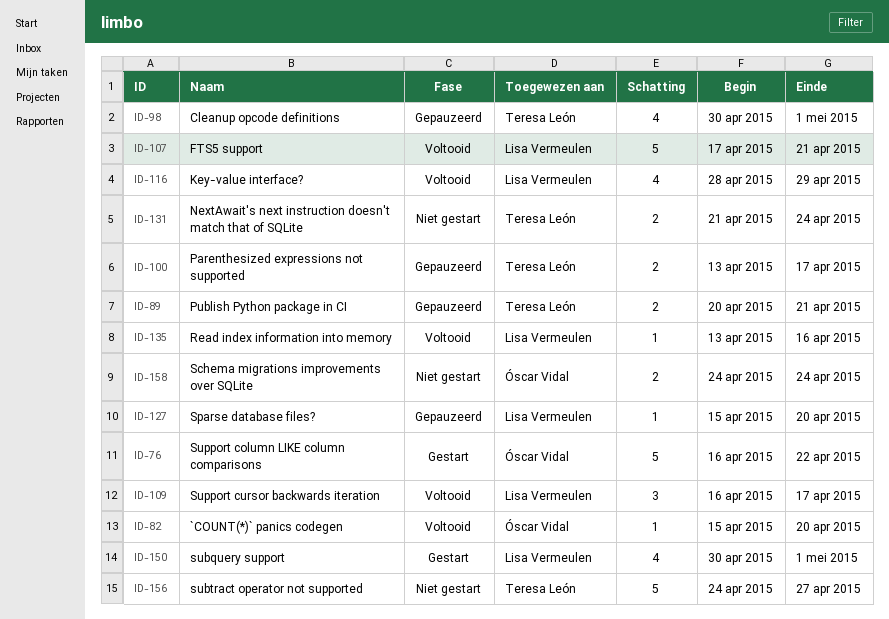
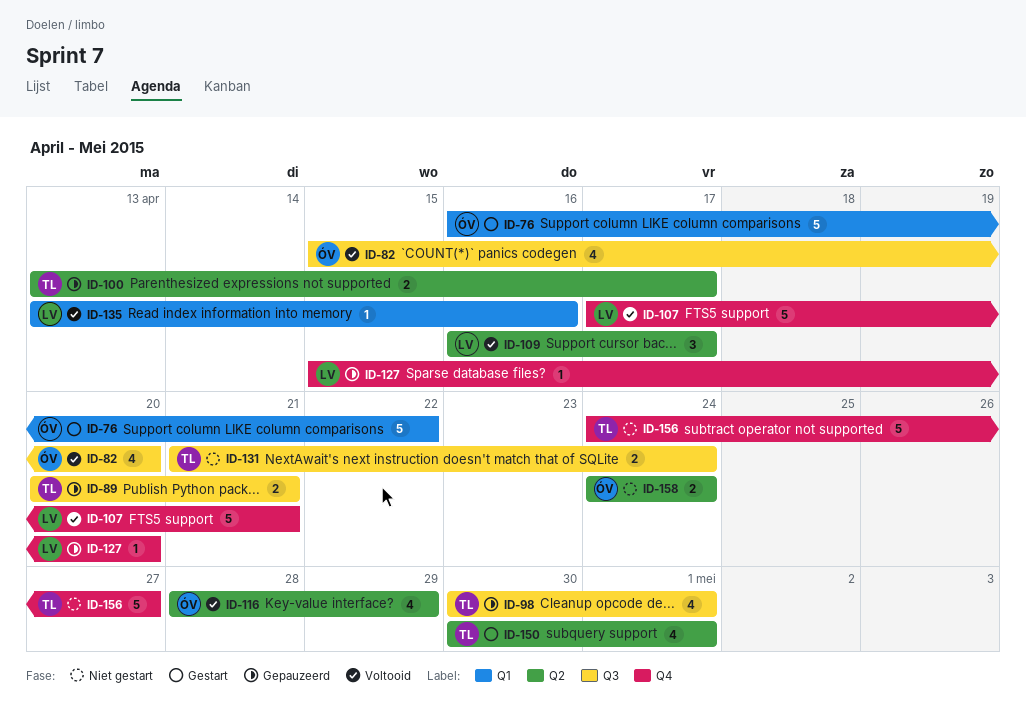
ID-82, estimate: 1 -> 4
ID-116, owner: Lisa Vermeulen -> Óscar Vidal
ID-150, owner: Lisa Vermeulen -> Teresa León

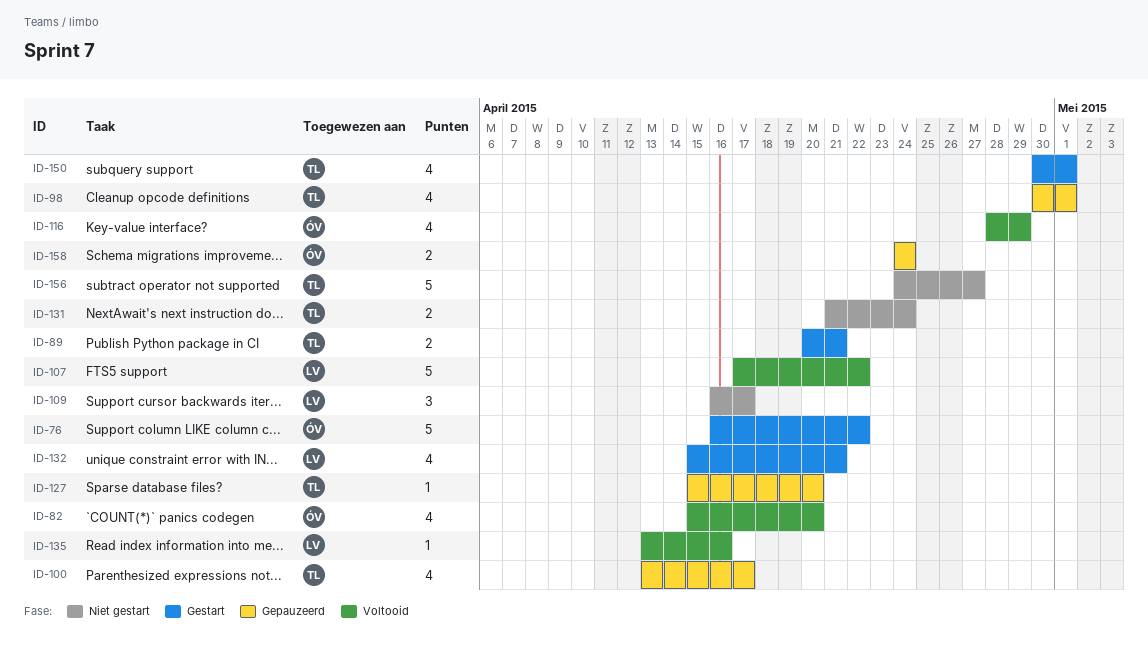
ID-89, status: Gepauzeerd -> Gestart
ID-100, estimate: 2 -> 4
ID-107, due: Apr 21 -> Apr 22
ID-109, status: Voltooid -> Niet gestart
ID-127, owner: LV -> TL
ID-132: none -> present
ID-158, status: Niet gestart -> Gepauzeerd

